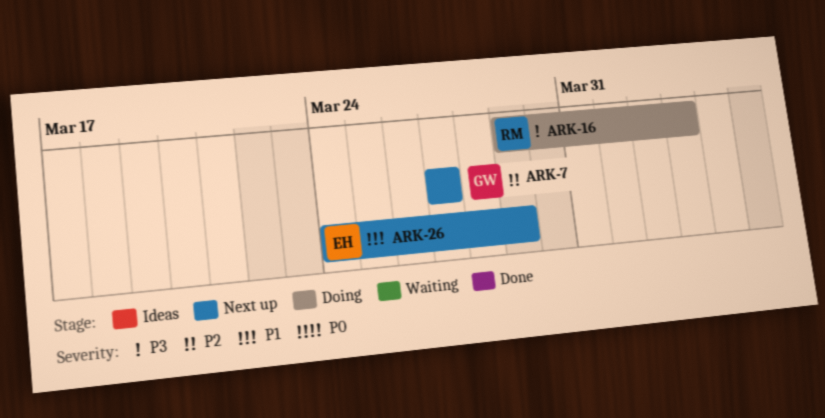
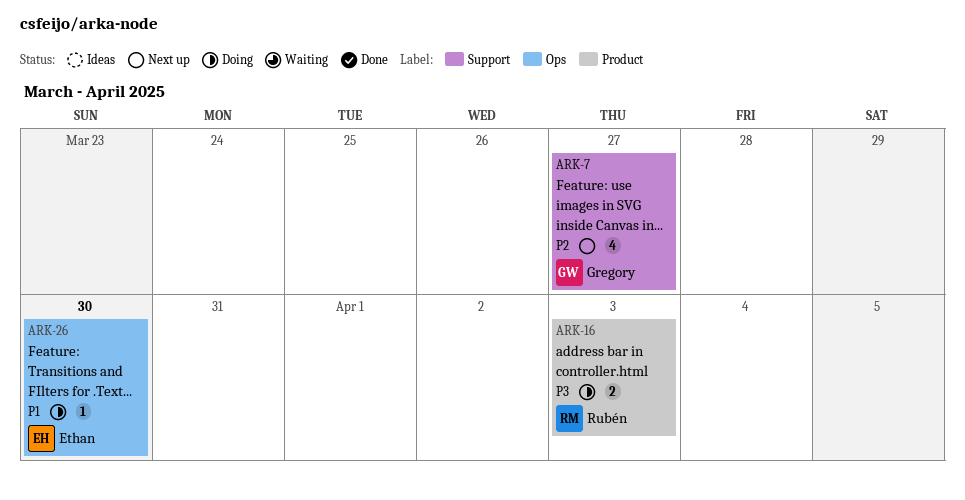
ARK-26, status: Next up -> Doing
ARK-26, due: Mar 29 -> Mar 30

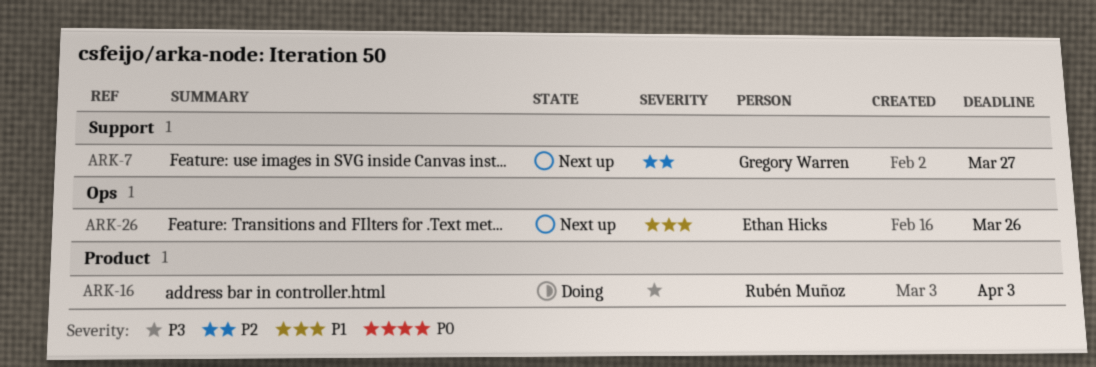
ARK-26, status: Doing -> Next up
ARK-26, due: Mar 30 -> Mar 26

